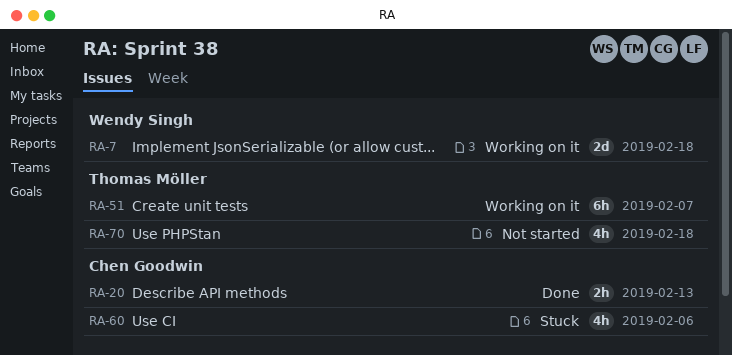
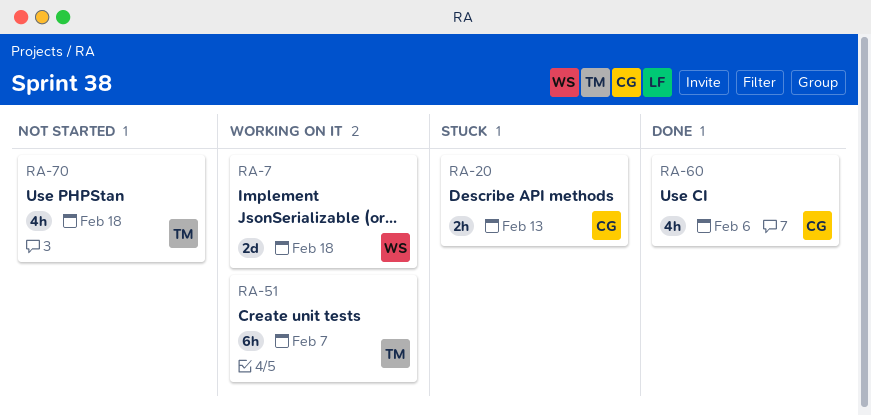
RA-20, status: Done -> Stuck
RA-60, status: Stuck -> Done

